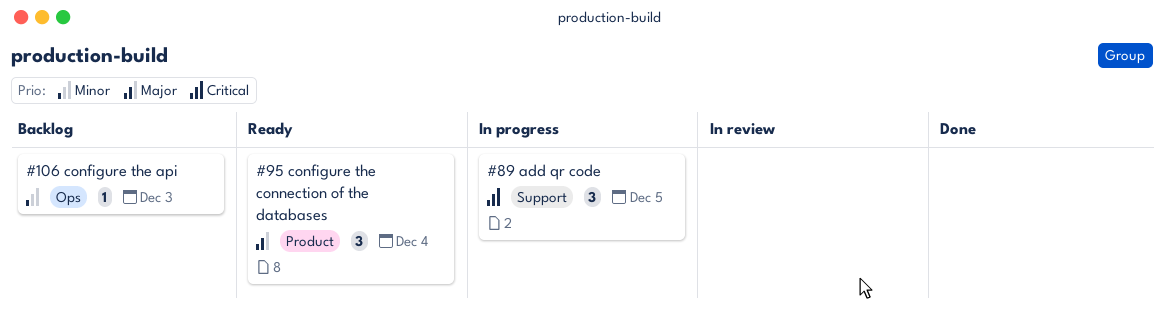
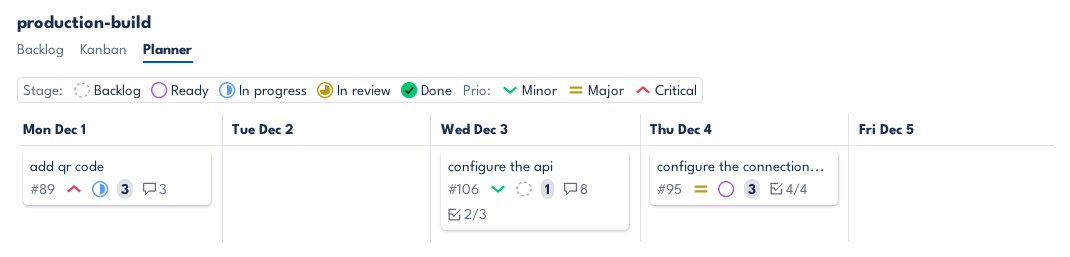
#89, due: Dec 5 -> Dec 1

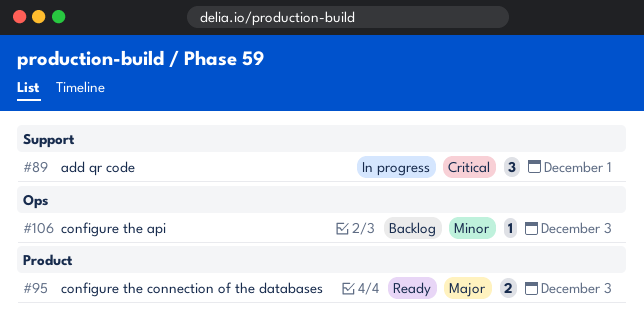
#95, estimate: 3 -> 2
#95, due: Dec 4 -> Dec 3

